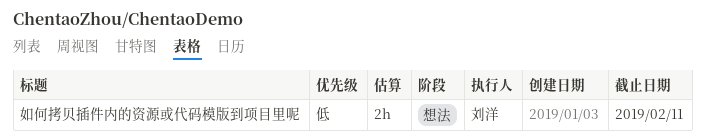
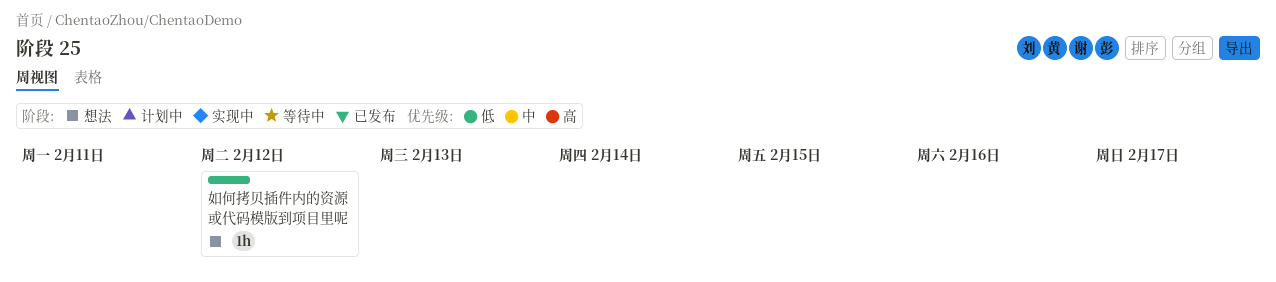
如何拷贝插件内的资源或代码模版到项目里呢, estimate: 2h -> 1h
如何拷贝插件内的资源或代码模版到项目里呢, due: Feb 11 -> Feb 12

